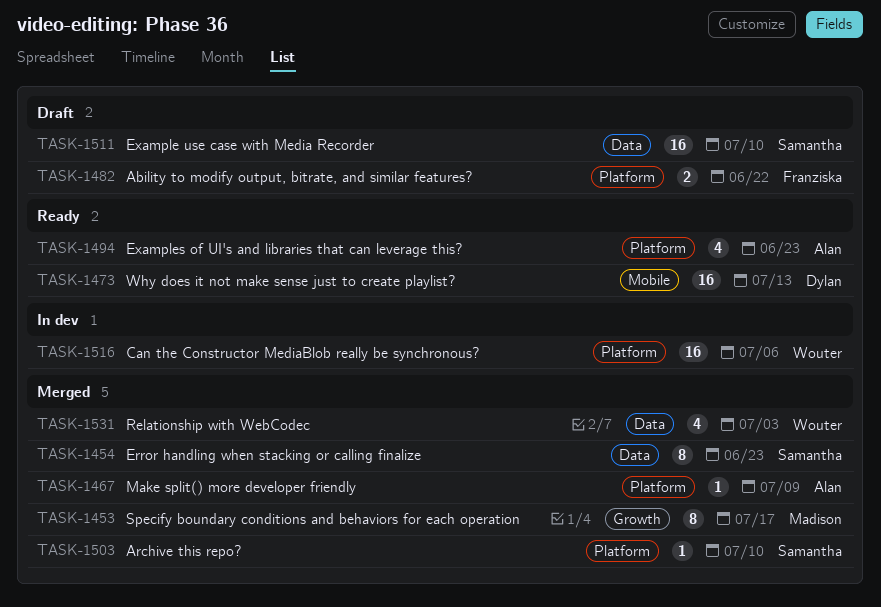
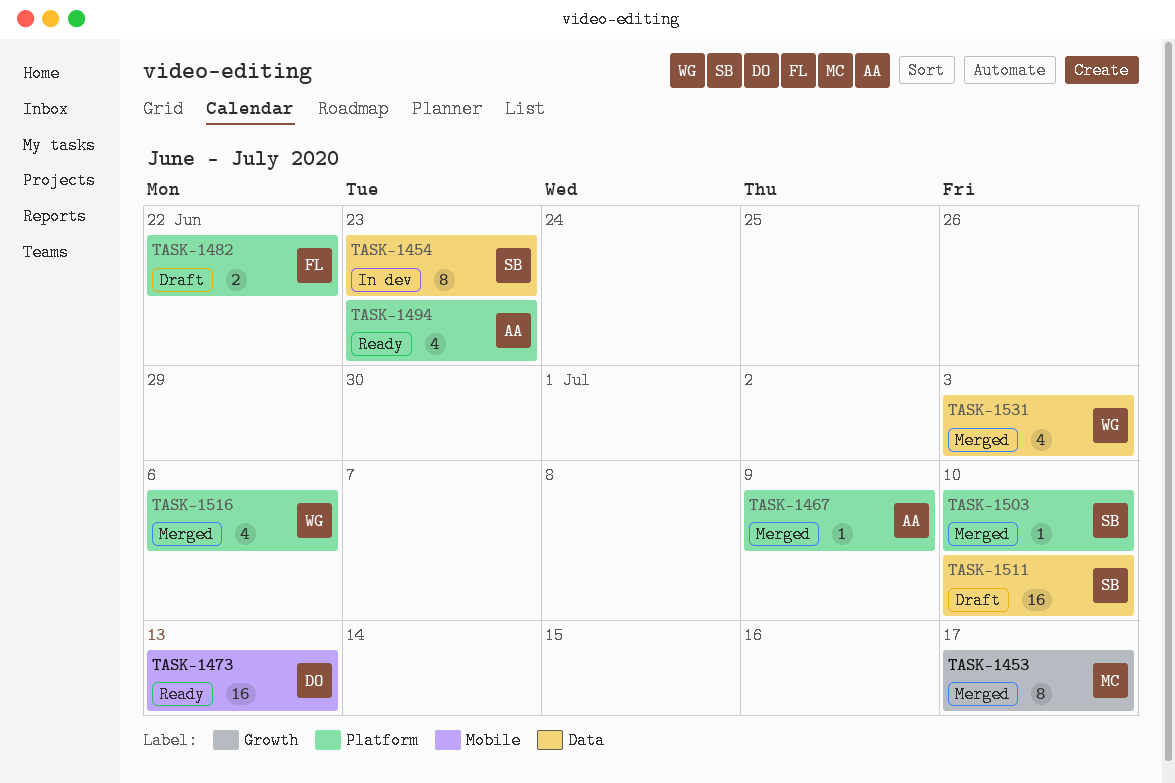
TASK-1454, status: Merged -> In dev
TASK-1516, status: In dev -> Merged
TASK-1516, estimate: 16 -> 4

